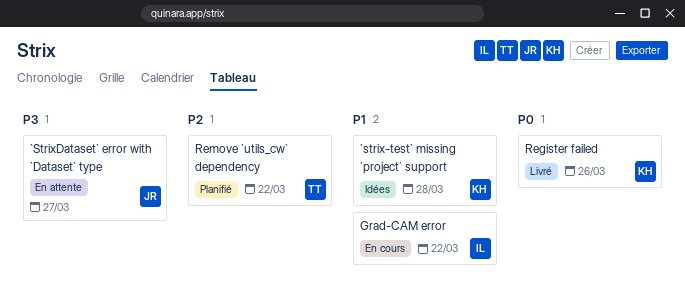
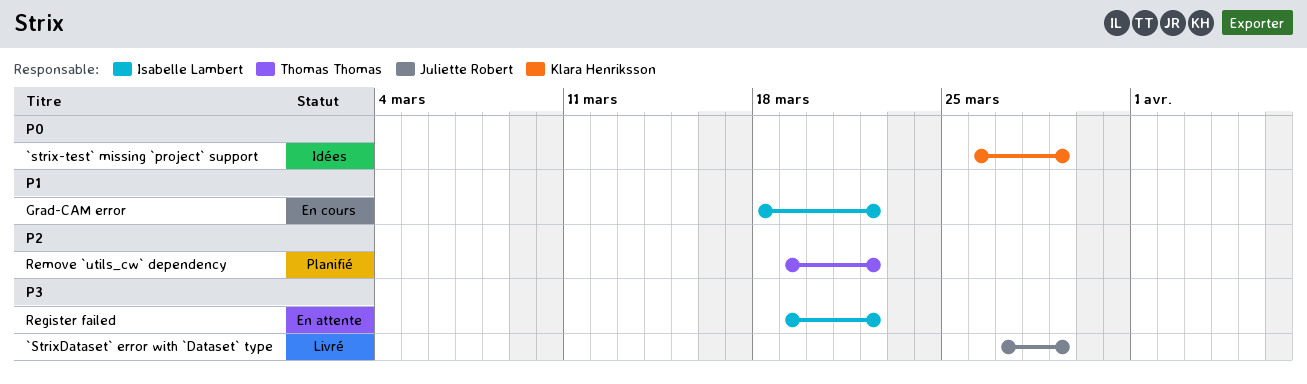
`strix-test` missing `project` support, priority: P1 -> P0
`strix-test` missing `project` support, due: Mar 28 -> Mar 29
`StrixDataset` error with `Dataset` type, status: En attente -> Livré
`StrixDataset` error with `Dataset` type, due: Mar 27 -> Mar 29
Register failed, status: Livré -> En attente
Register failed, owner: Klara Henriksson -> Isabelle Lambert
Register failed, priority: P0 -> P3
Register failed, due: Mar 26 -> Mar 22

